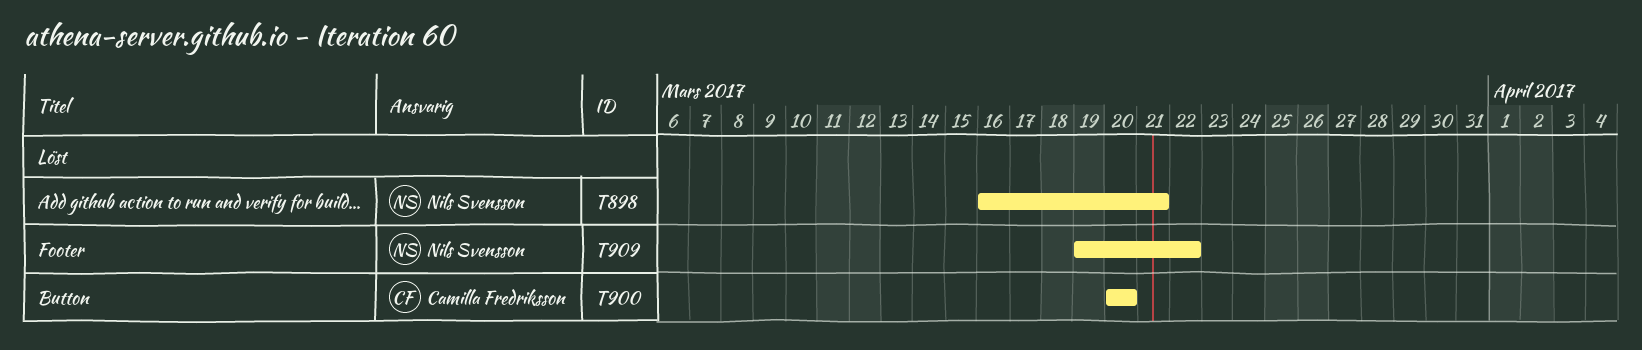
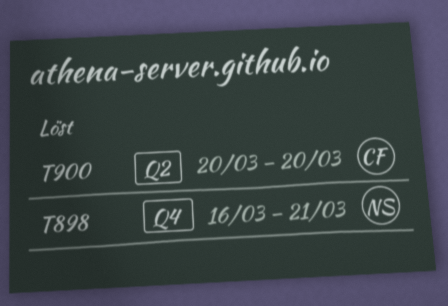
T909: present -> none

